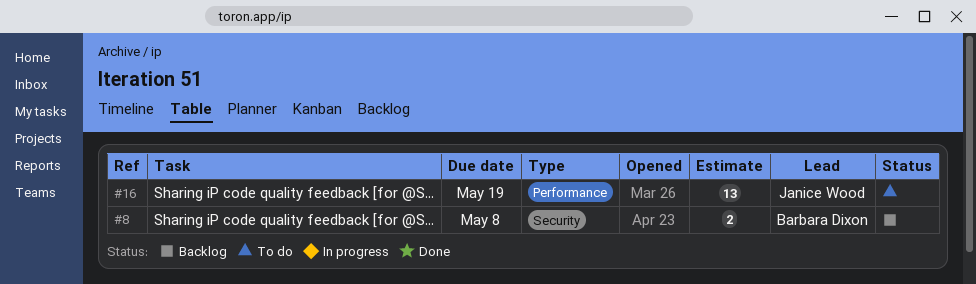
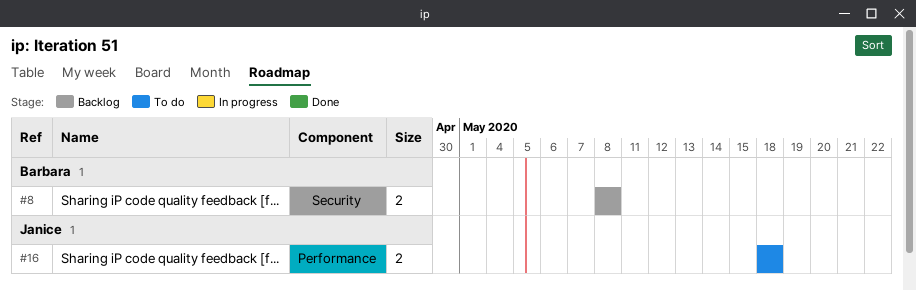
#16, estimate: 13 -> 2
#16, due: May 19 -> May 18

